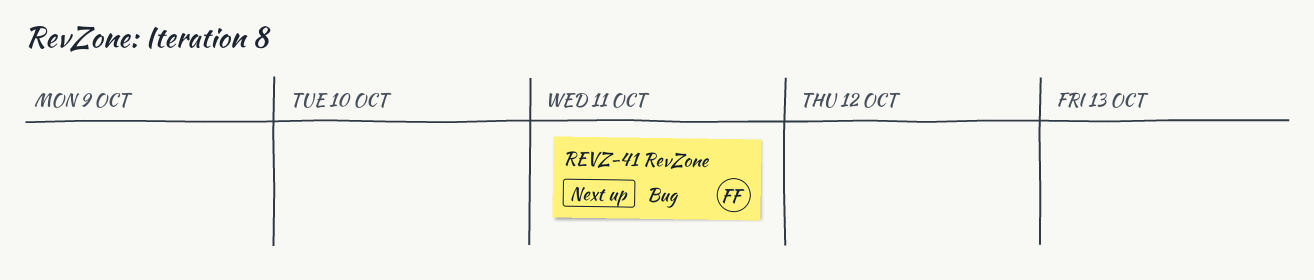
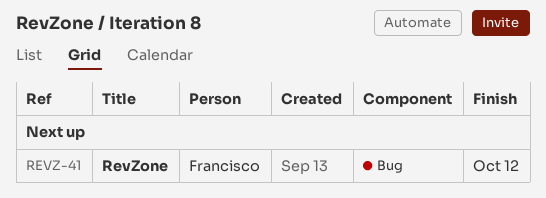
REVZ-41, due: Oct 11 -> Oct 12

